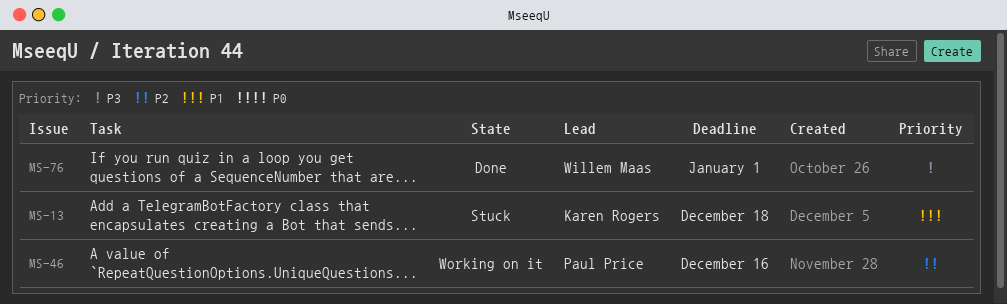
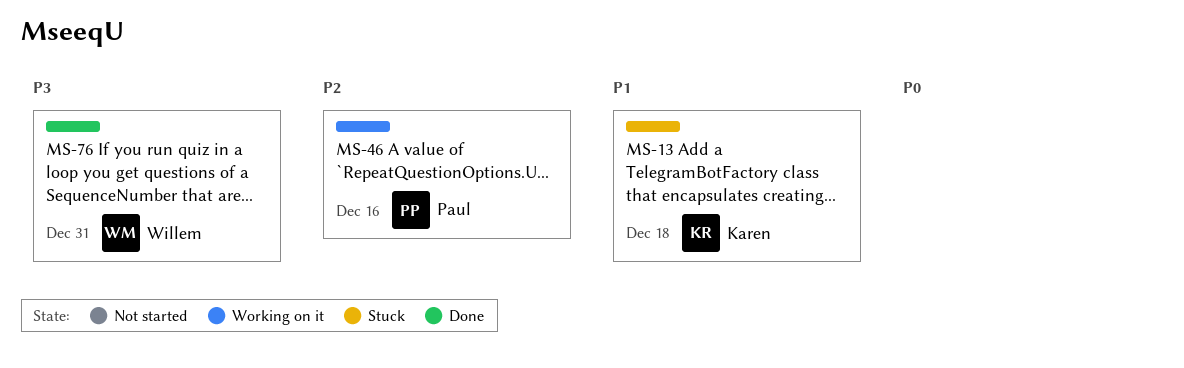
MS-76, due: Jan 1 -> Dec 31

